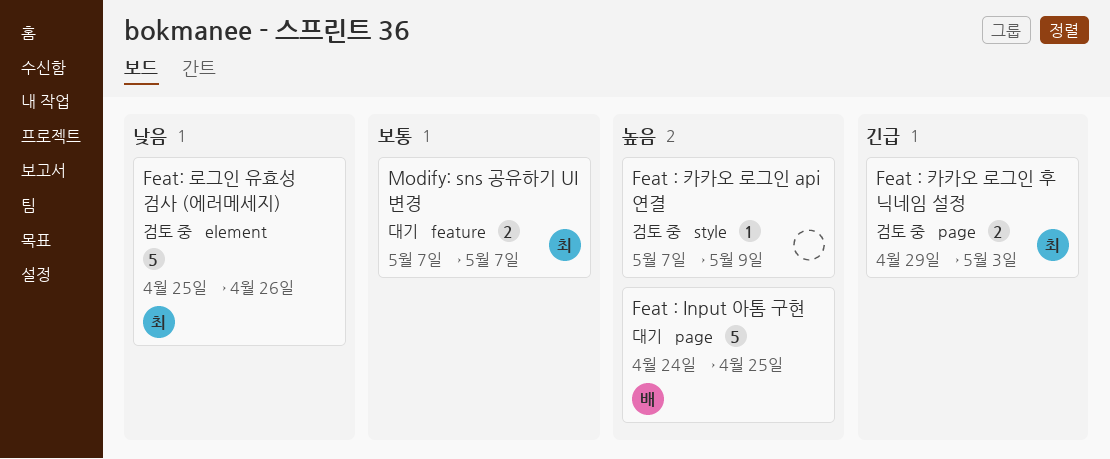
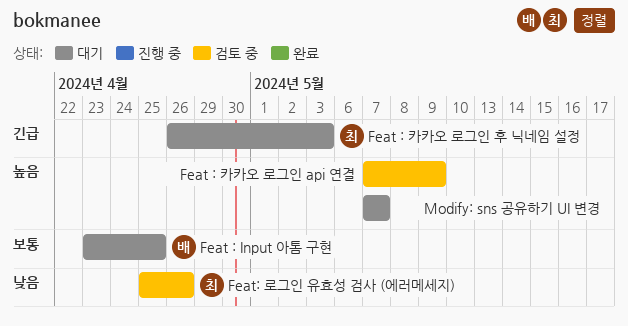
Feat : Input 아톰 구현, priority: 높음 -> 보통
Feat : Input 아톰 구현, start: Apr 24 -> Apr 23
Feat : 카카오 로그인 후 닉네임 설정, status: 검토 중 -> 대기
Feat : 카카오 로그인 후 닉네임 설정, start: Apr 29 -> Apr 26
Modify: sns 공유하기 UI 변경, owner: 최 -> none
Modify: sns 공유하기 UI 변경, priority: 보통 -> 높음

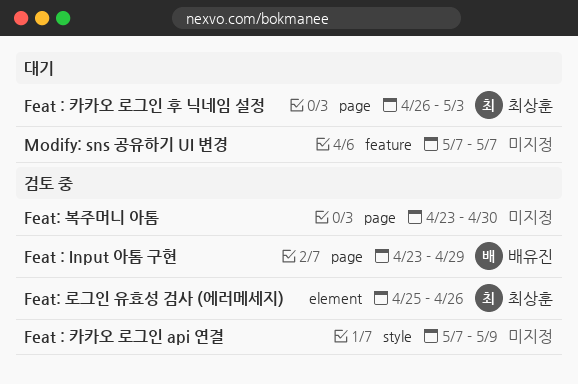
Feat : Input 아톰 구현, status: 대기 -> 검토 중
Feat : Input 아톰 구현, due: Apr 25 -> Apr 29
Feat: 복주머니 아톰: none -> present

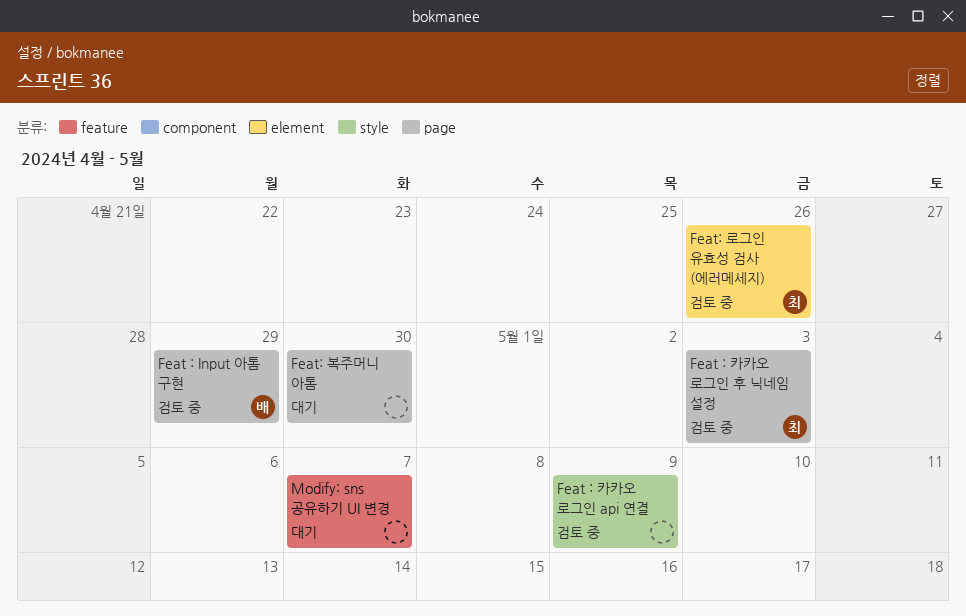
Feat : 카카오 로그인 후 닉네임 설정, status: 대기 -> 검토 중
Feat: 복주머니 아톰, status: 검토 중 -> 대기

